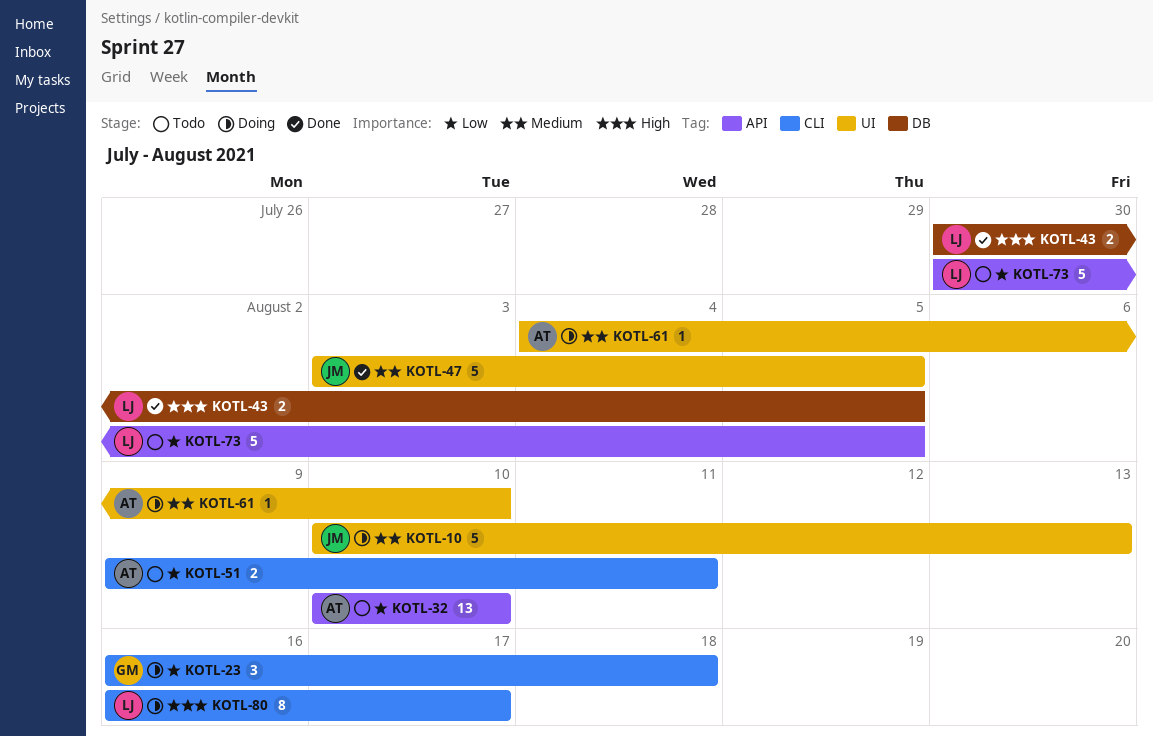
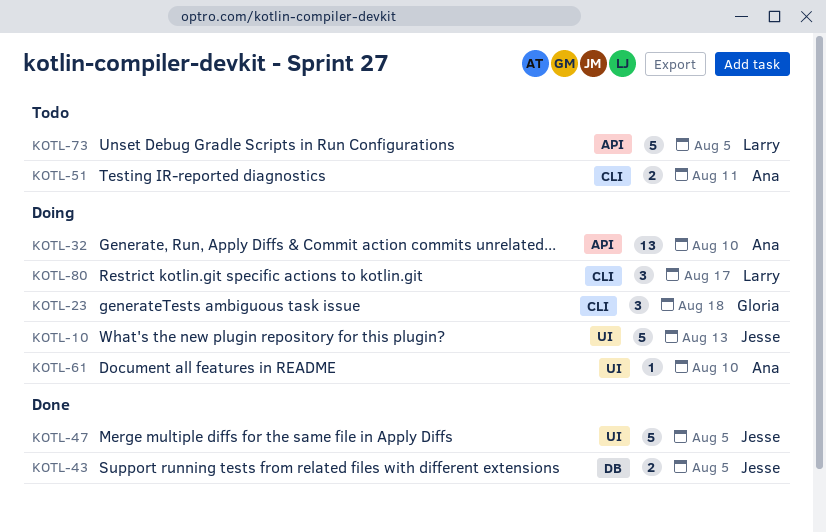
KOTL-32, status: Todo -> Doing
KOTL-43, owner: Larry -> Jesse
KOTL-80, estimate: 8 -> 3

